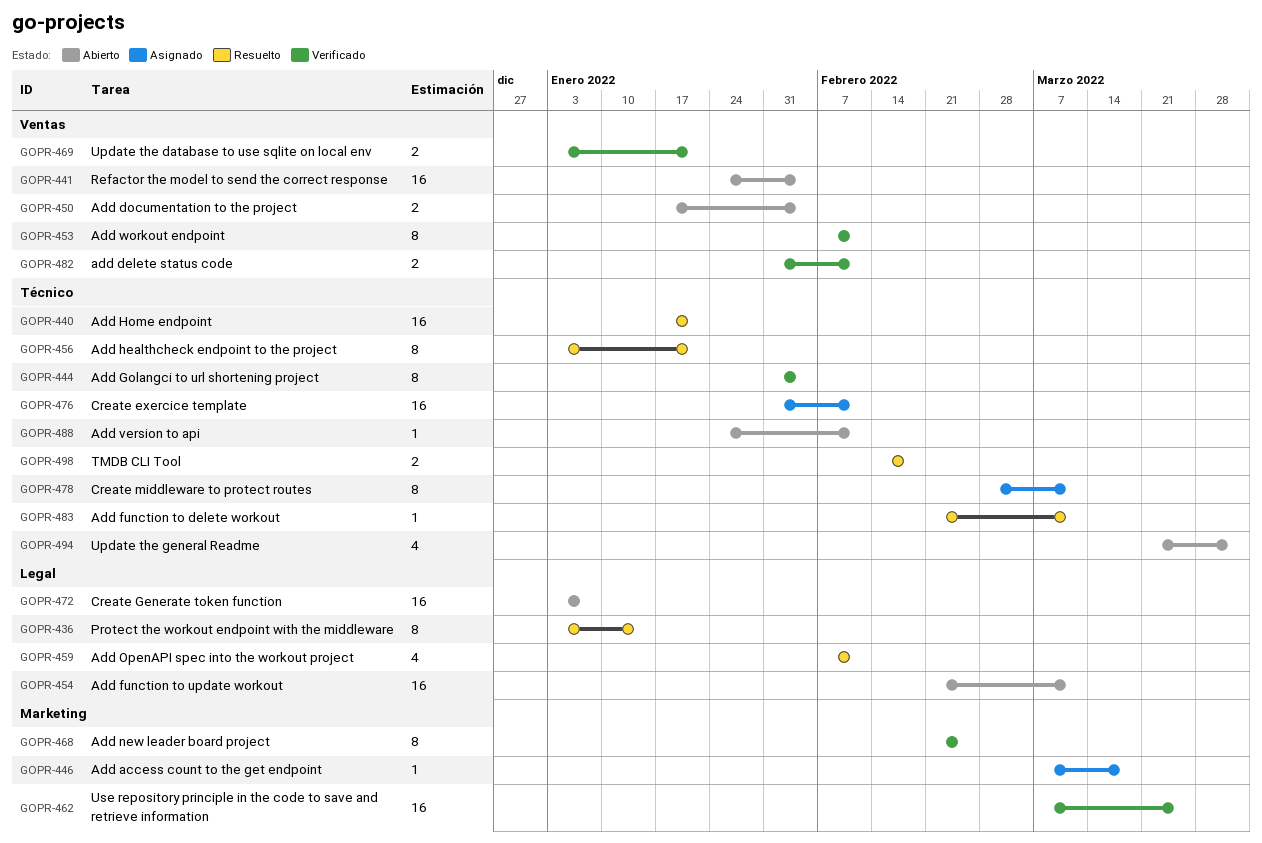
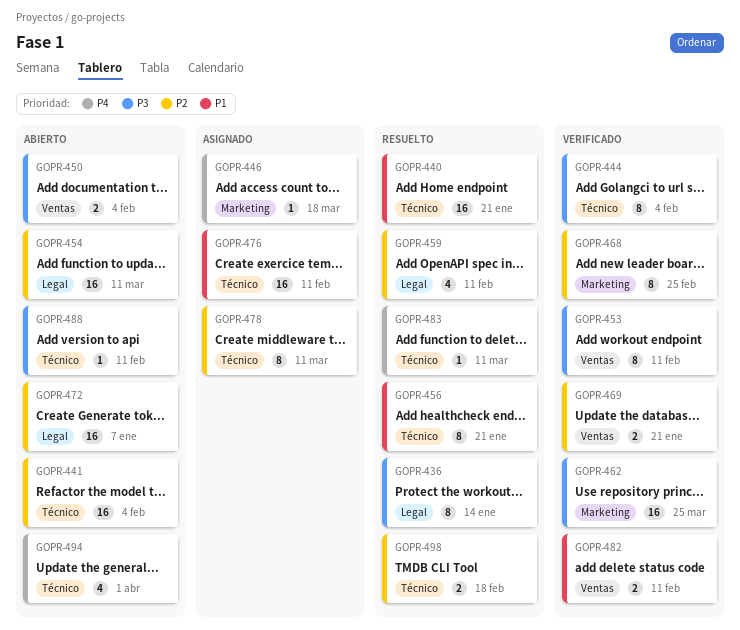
GOPR-441, label: Ventas -> Técnico

